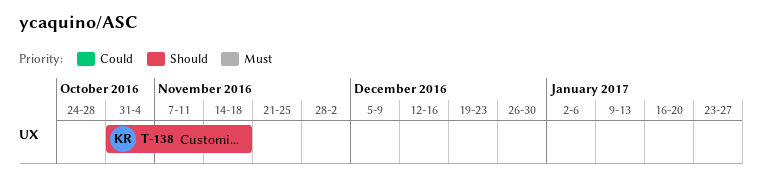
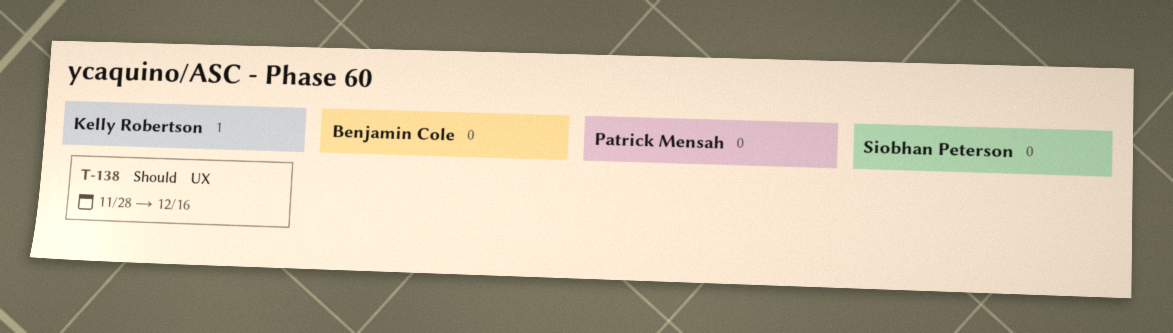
T-138, start: Oct 31 -> Nov 28
T-138, due: Nov 18 -> Dec 16

